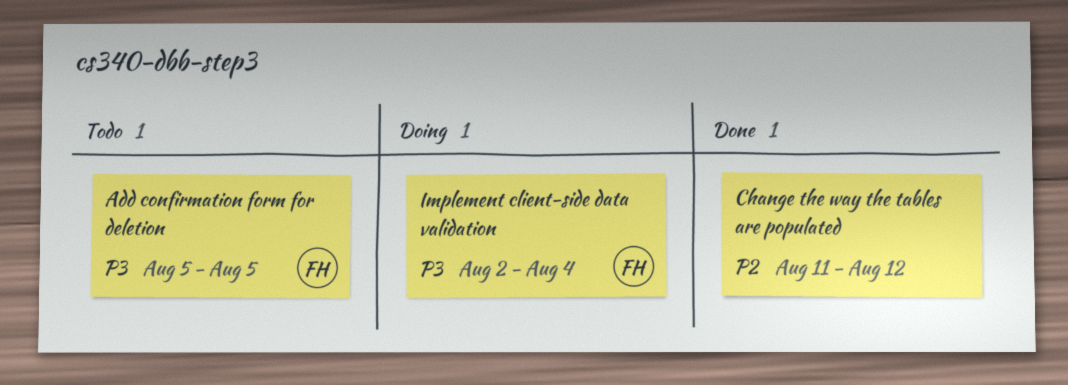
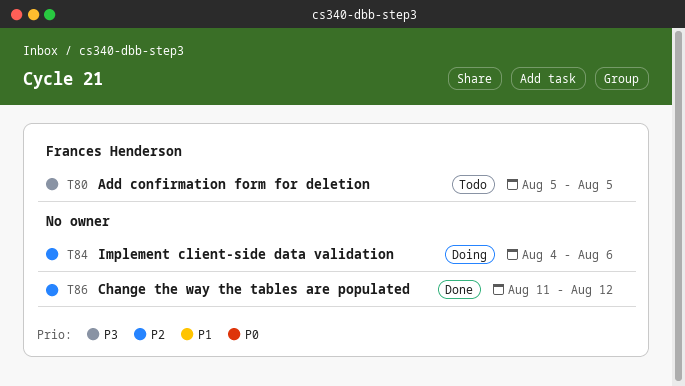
Implement client-side data validation, owner: Frances Henderson -> none
Implement client-side data validation, priority: P3 -> P2
Implement client-side data validation, start: Aug 2 -> Aug 4
Implement client-side data validation, due: Aug 4 -> Aug 6

